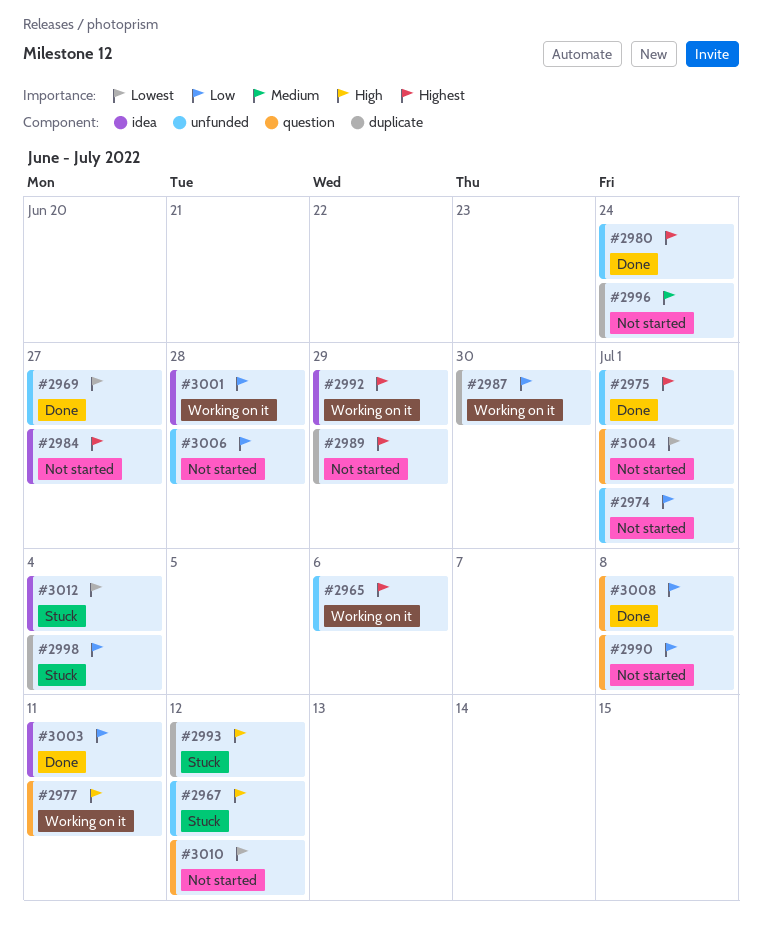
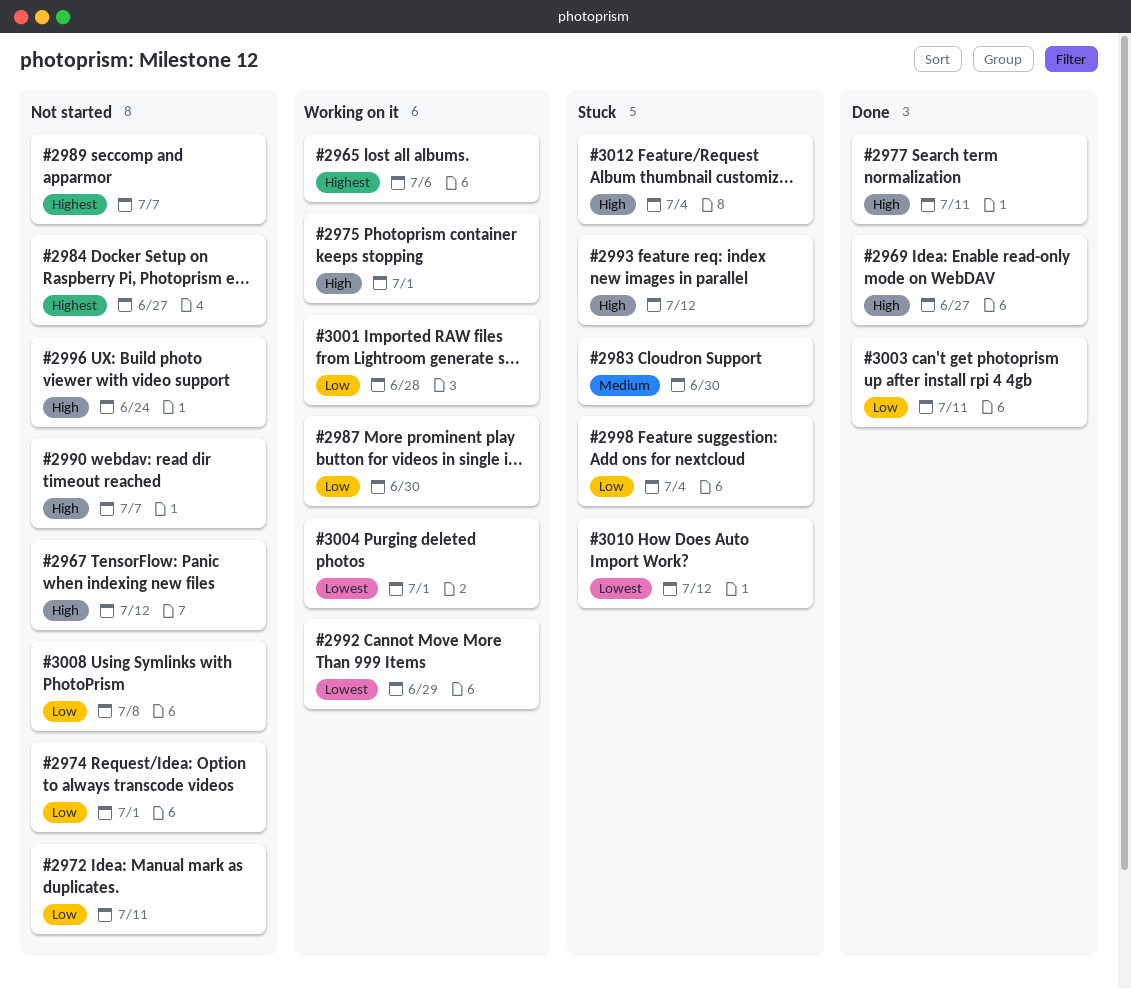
#2967, status: Stuck -> Not started
#2969, priority: Lowest -> High
#2972: none -> present
#2975, status: Done -> Working on it
#2975, priority: Highest -> High
#2977, status: Working on it -> Done
#2980: present -> none
#2983: none -> present
#2989, due: Jun 29 -> Jul 7
#2990, priority: Low -> High
#2990, due: Jul 8 -> Jul 7
#2992, priority: Highest -> Lowest
#2996, priority: Medium -> High
#3004, status: Not started -> Working on it
#3006: present -> none
#3008, status: Done -> Not started
#3010, status: Not started -> Stuck
#3012, priority: Lowest -> High

